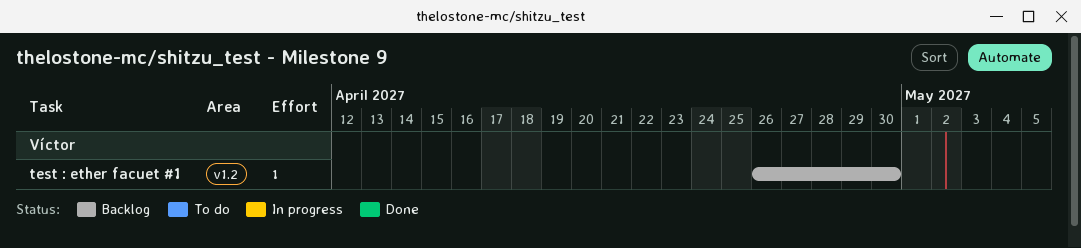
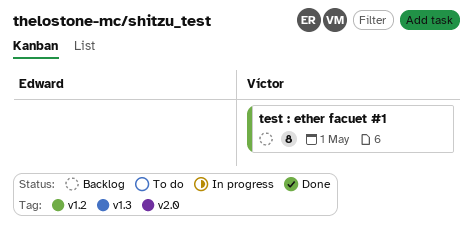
test : ether facuet #1, estimate: 1 -> 8
test : ether facuet #1, due: Apr 30 -> May 1

